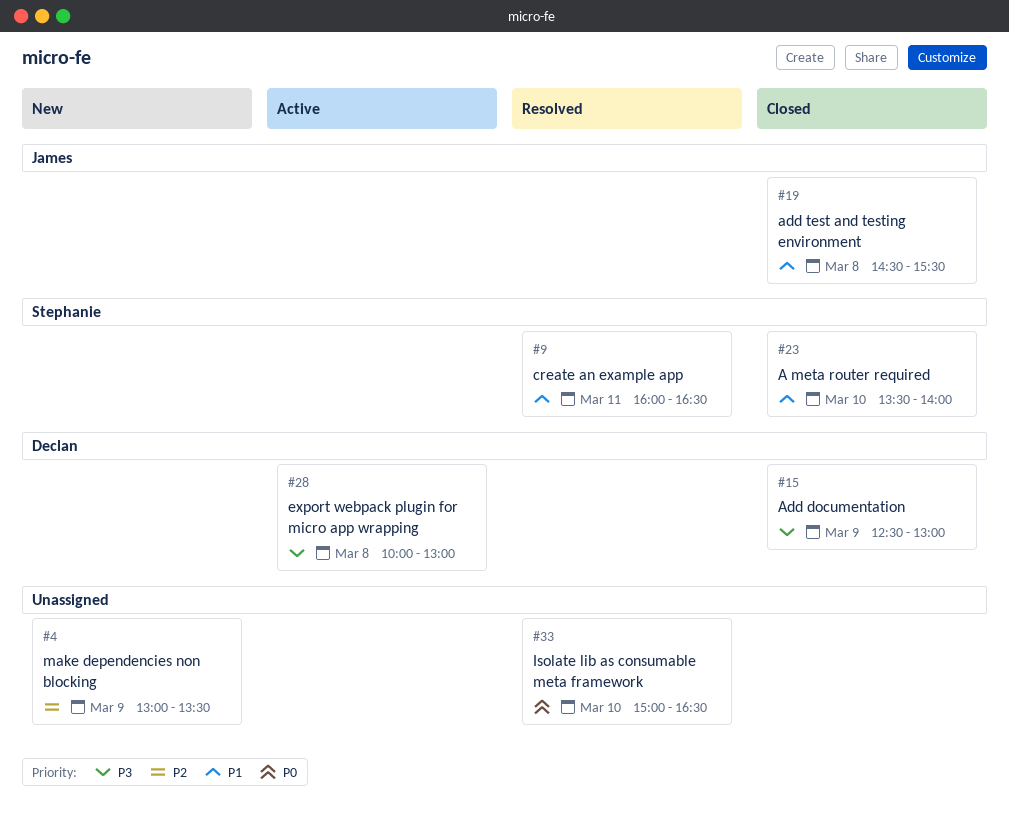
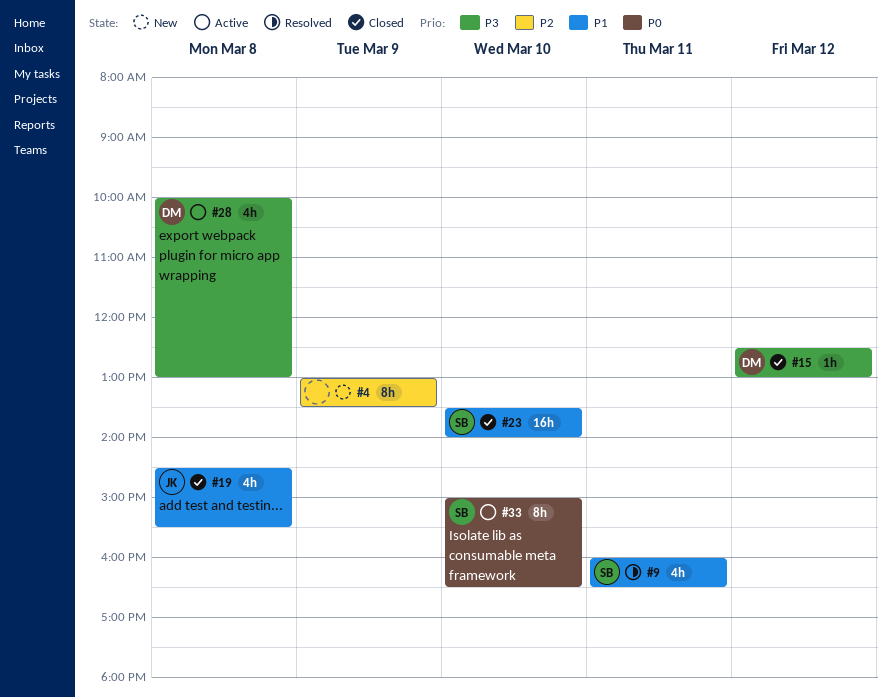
#15, day: Mar 9 -> Mar 12
#33, status: Resolved -> Active
#33, owner: none -> Stephanie

